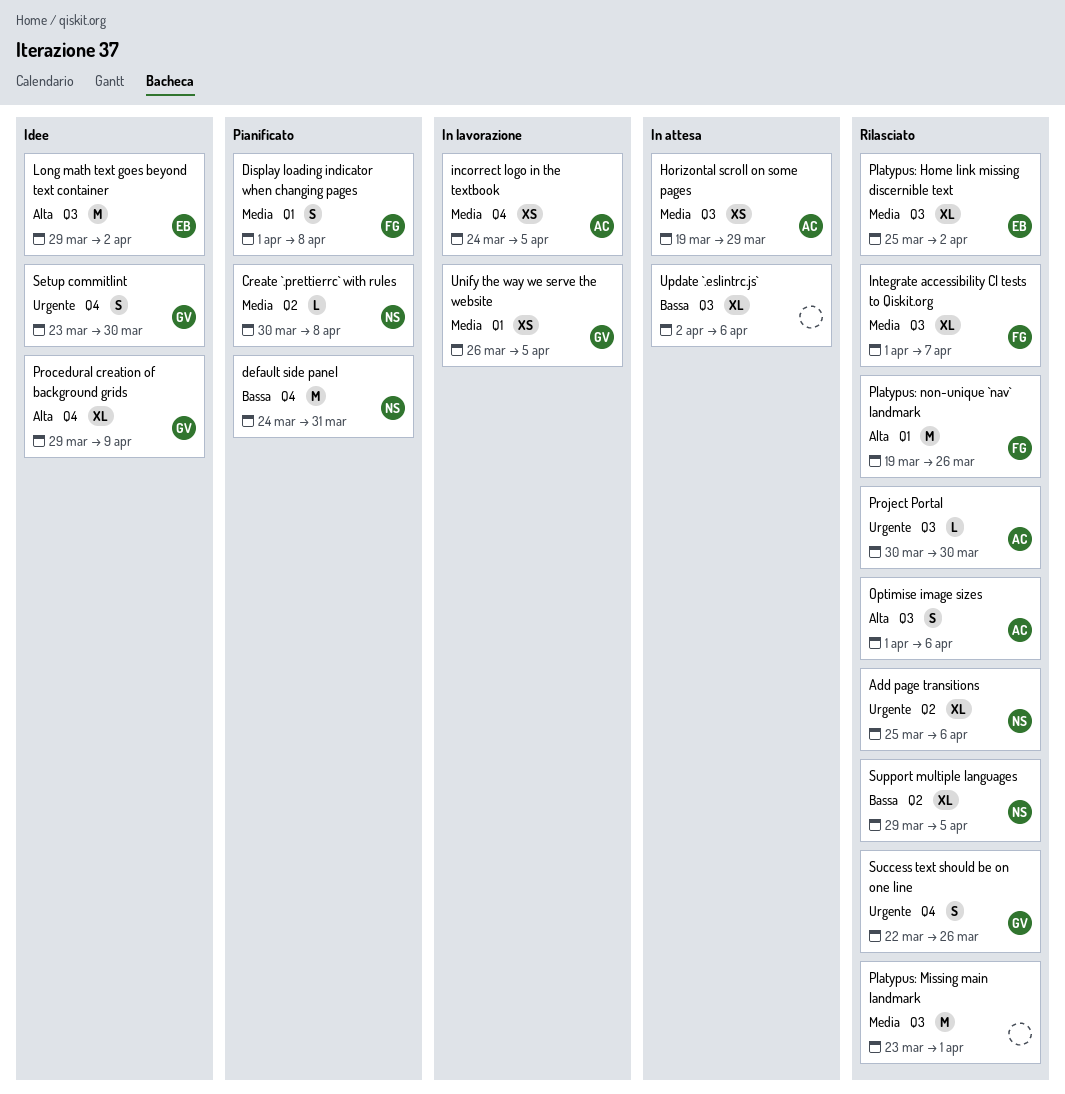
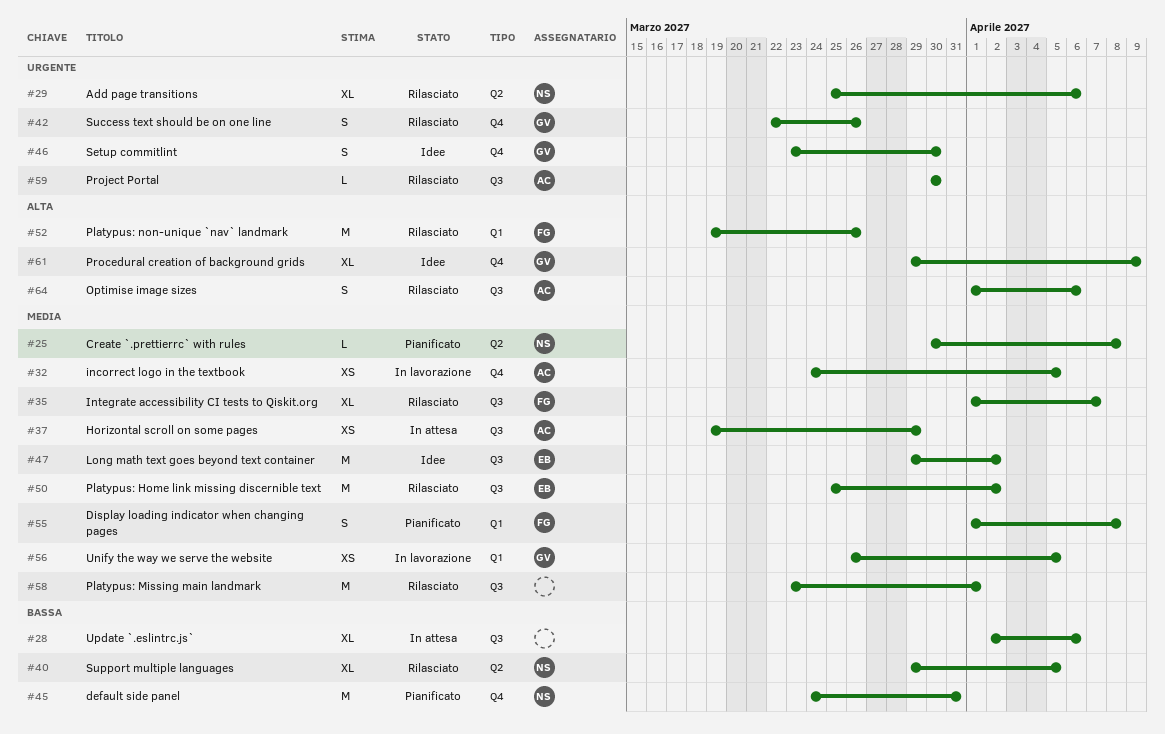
Long math text goes beyond text container, priority: Alta -> Media
Platypus: Home link missing discernible text, estimate: XL -> M

